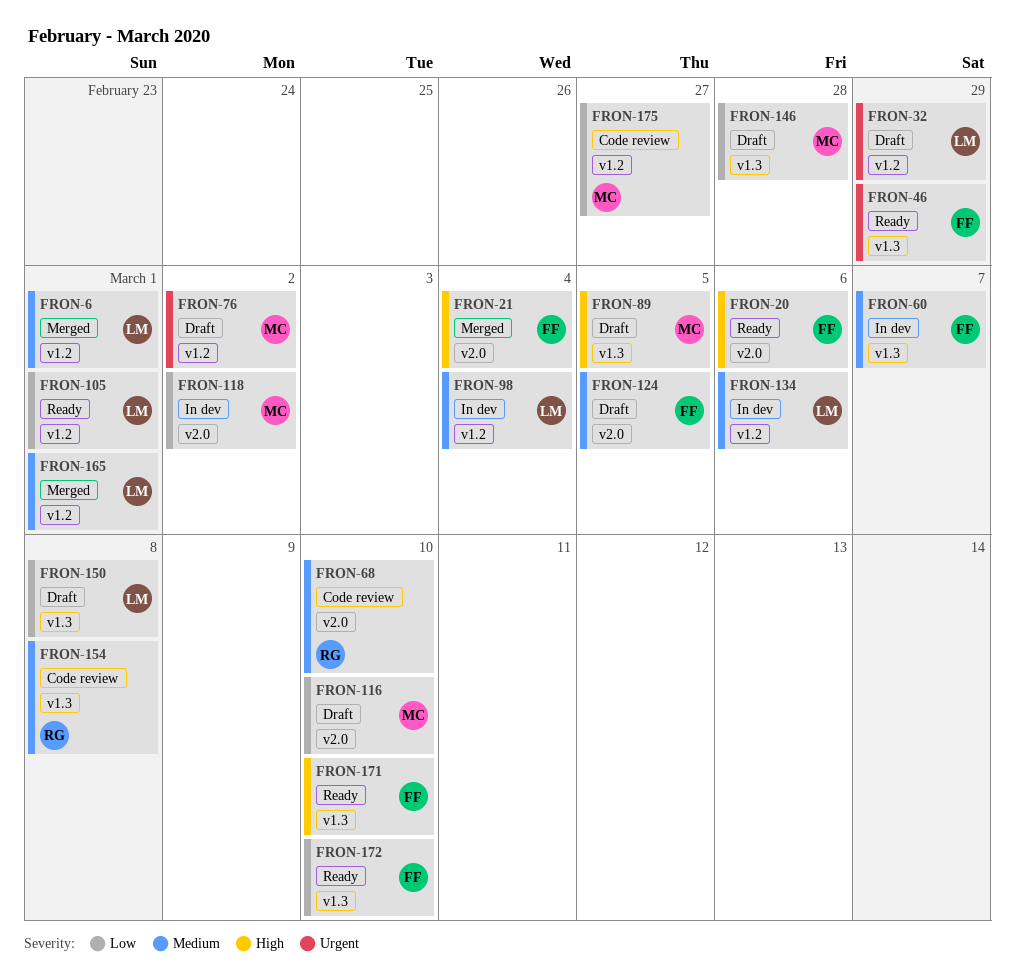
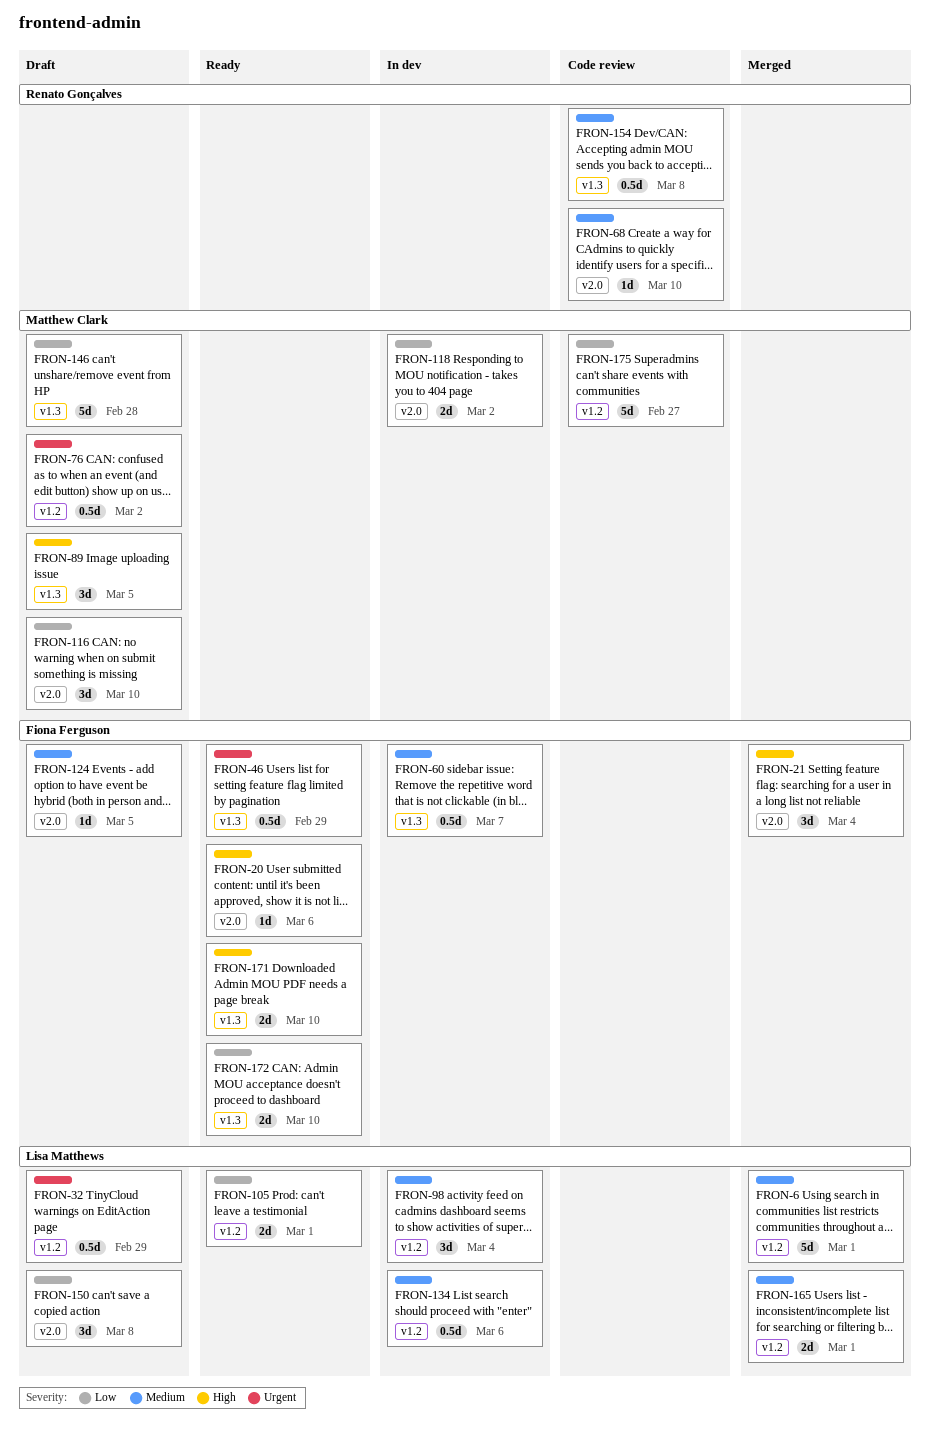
FRON-150, label: v1.3 -> v2.0

